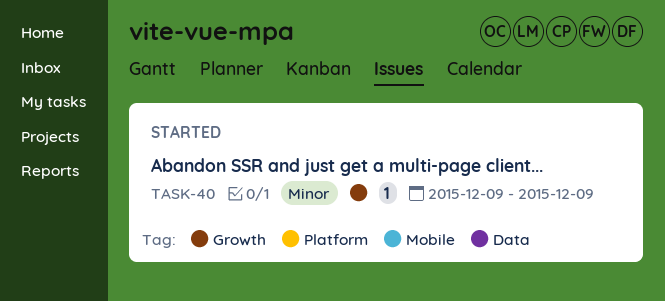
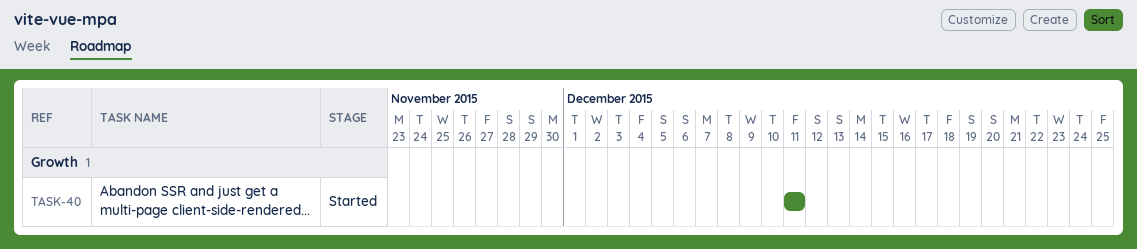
TASK-40, start: Dec 9 -> Dec 11
TASK-40, due: Dec 9 -> Dec 11

